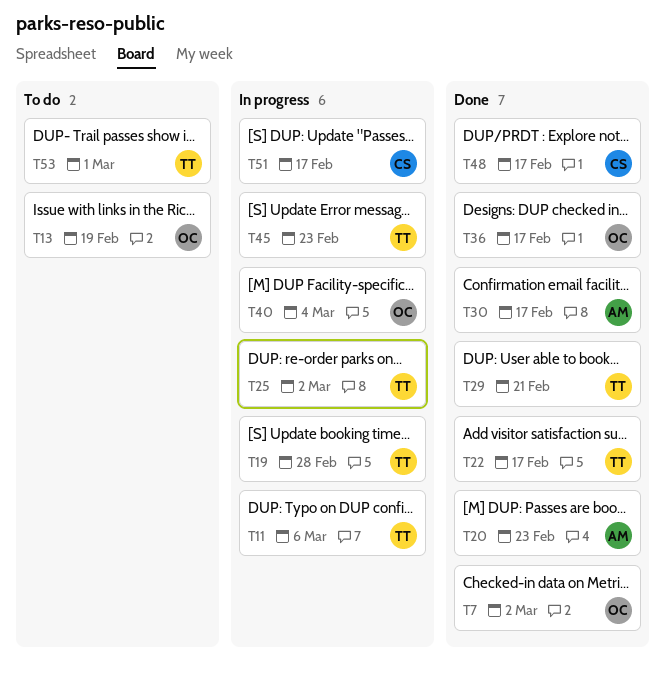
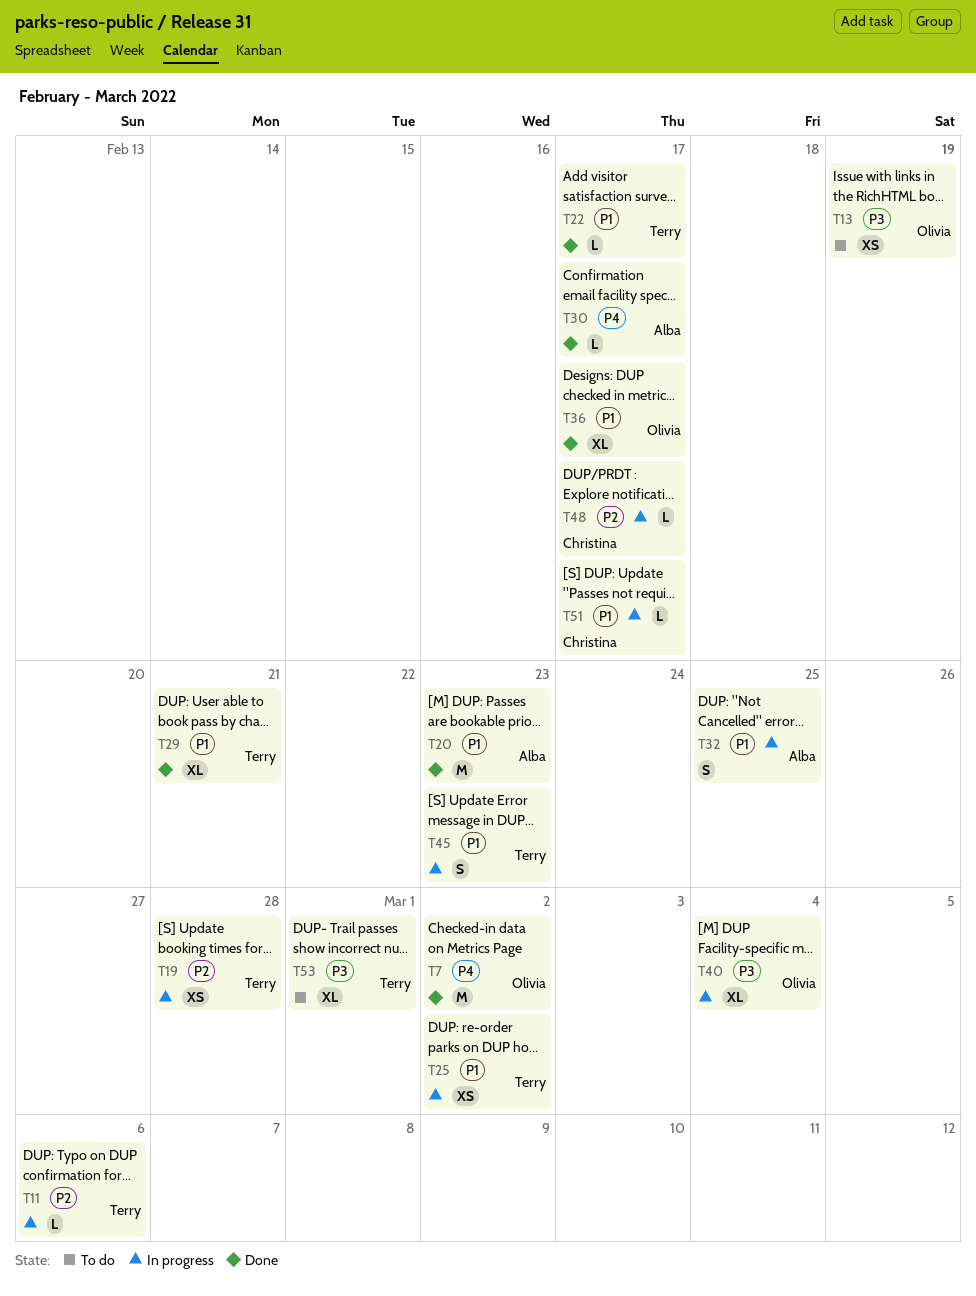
T32: none -> present
T48, status: Done -> In progress

